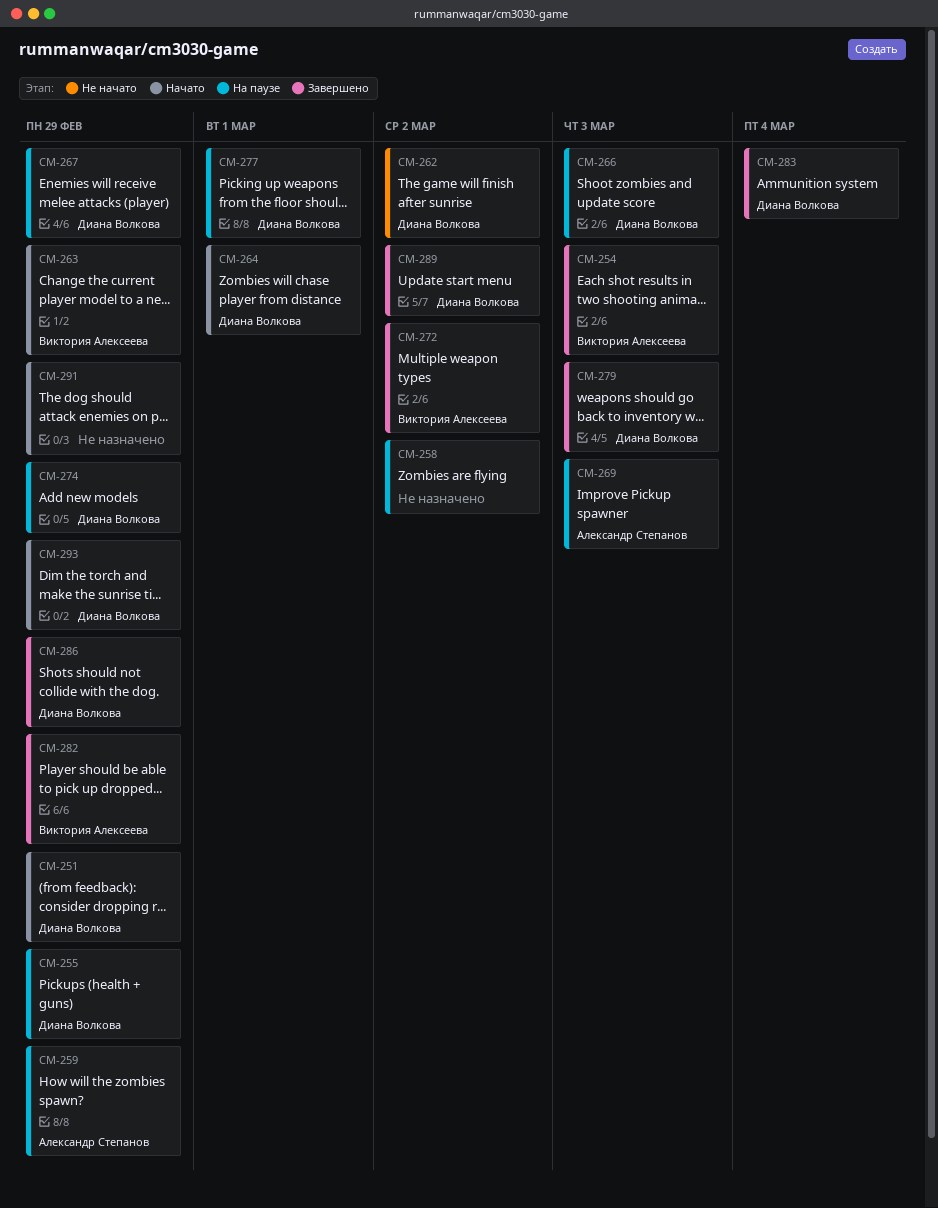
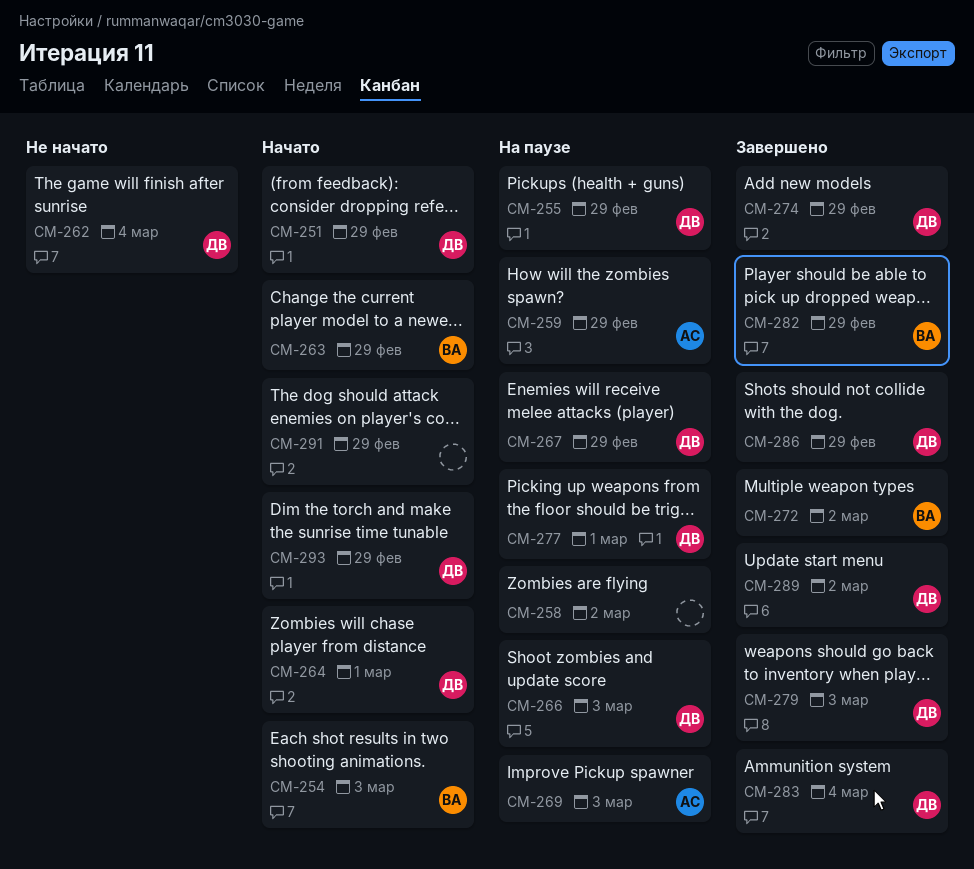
CM-254, status: Завершено -> Начато
CM-262, due: Mar 2 -> Mar 4
CM-274, status: На паузе -> Завершено

